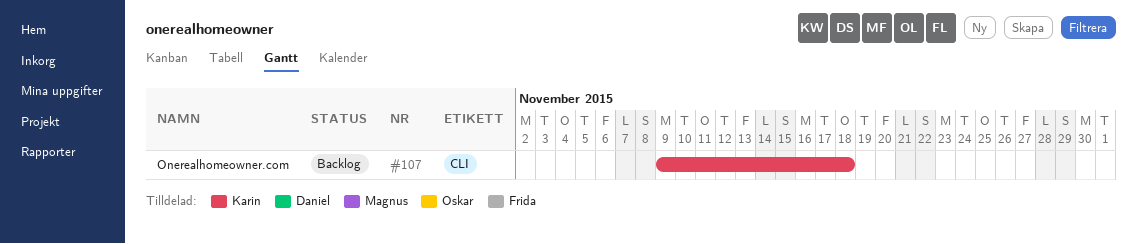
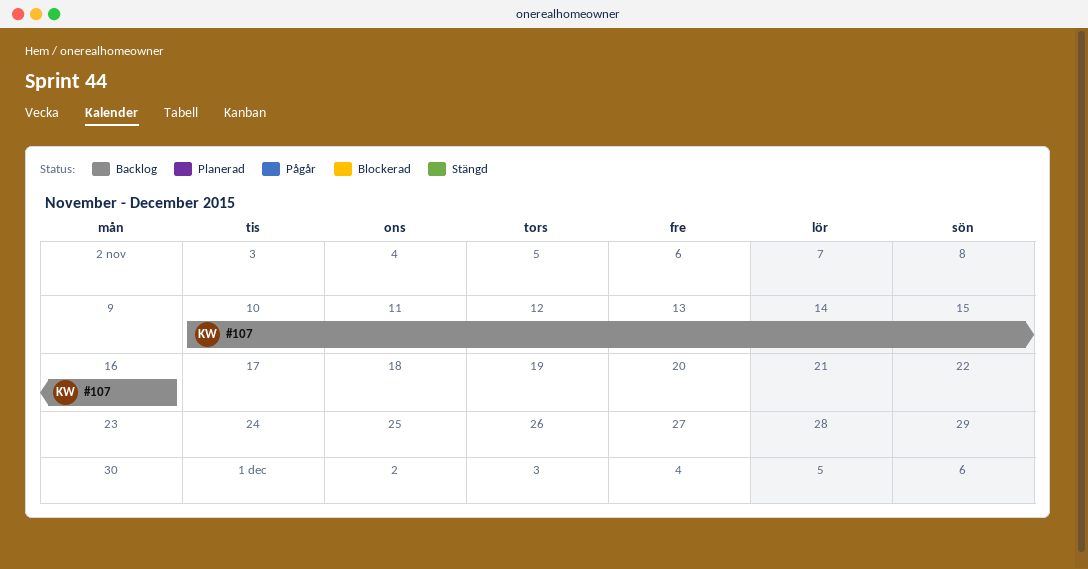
#107, start: Nov 9 -> Nov 10
#107, due: Nov 18 -> Nov 16

